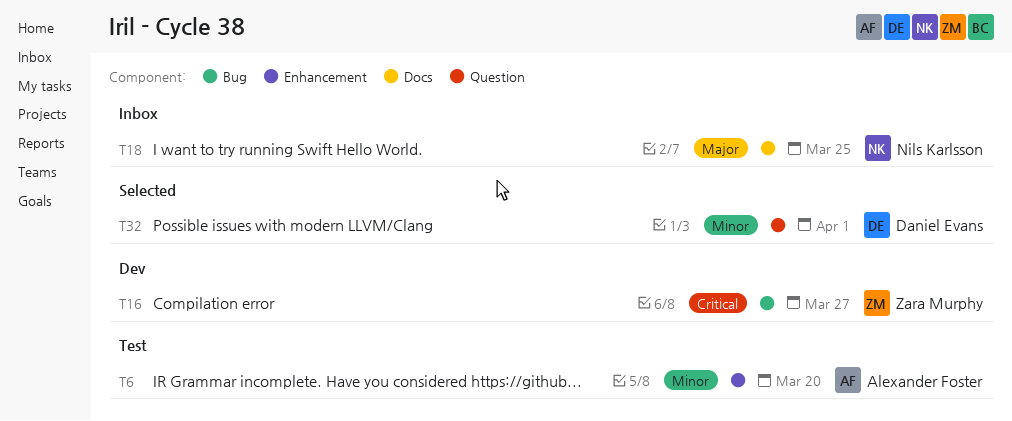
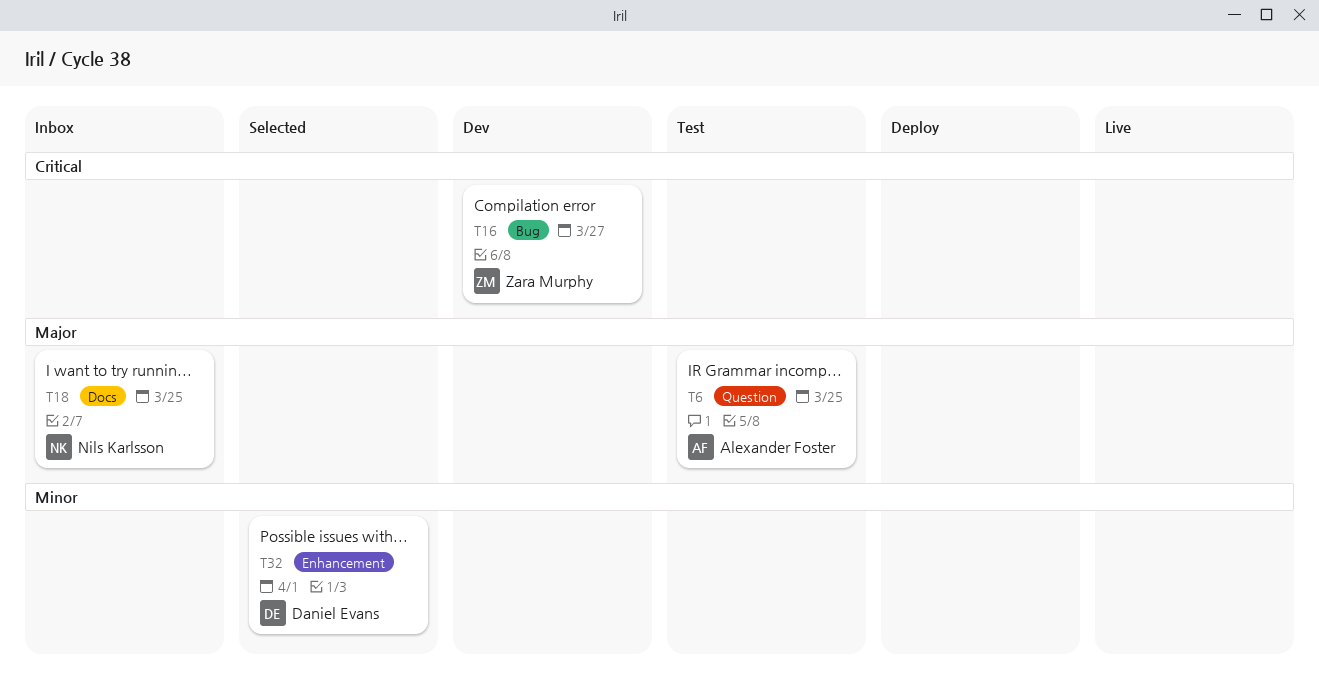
T6, priority: Minor -> Major
T6, label: Enhancement -> Question
T6, due: Mar 20 -> Mar 25
T32, label: Question -> Enhancement

